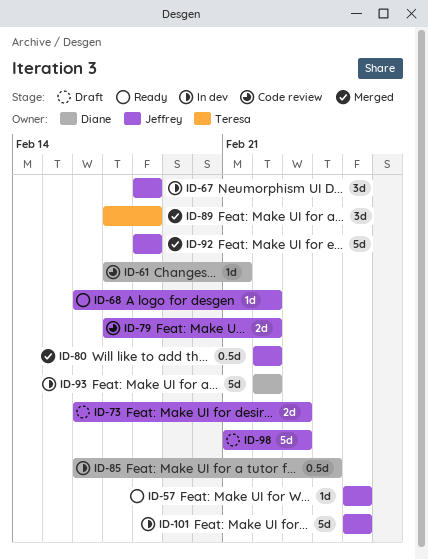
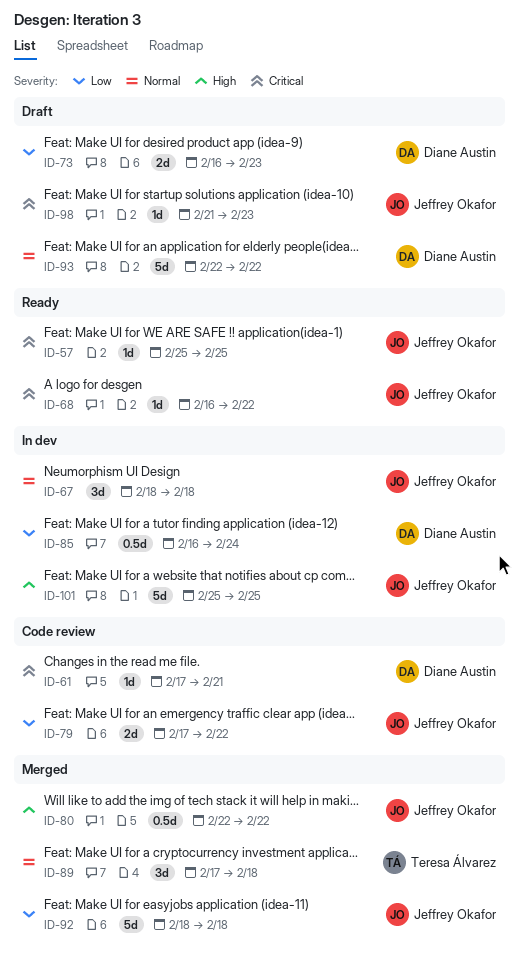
ID-73, owner: Jeffrey Okafor -> Diane Austin
ID-93, status: In dev -> Draft
ID-98, estimate: 5d -> 1d

